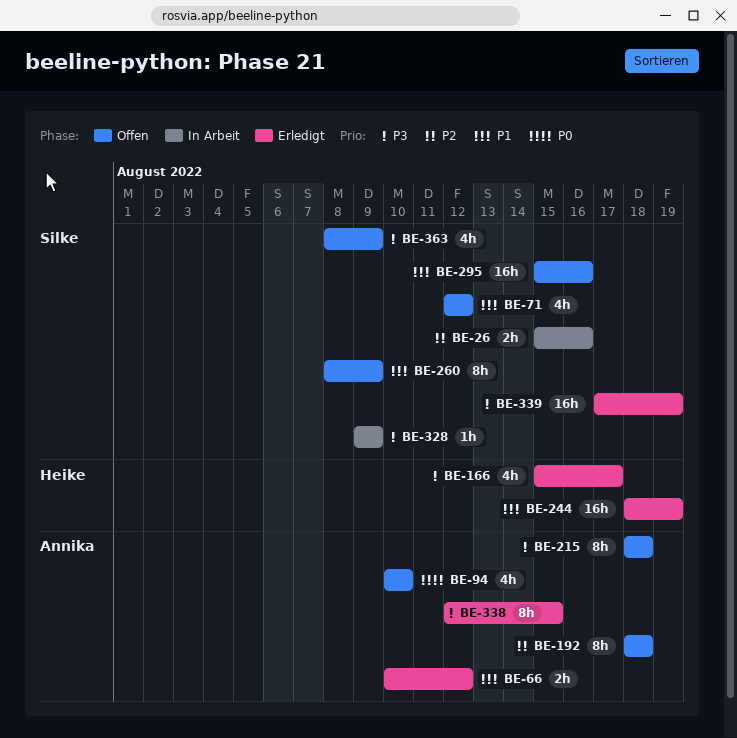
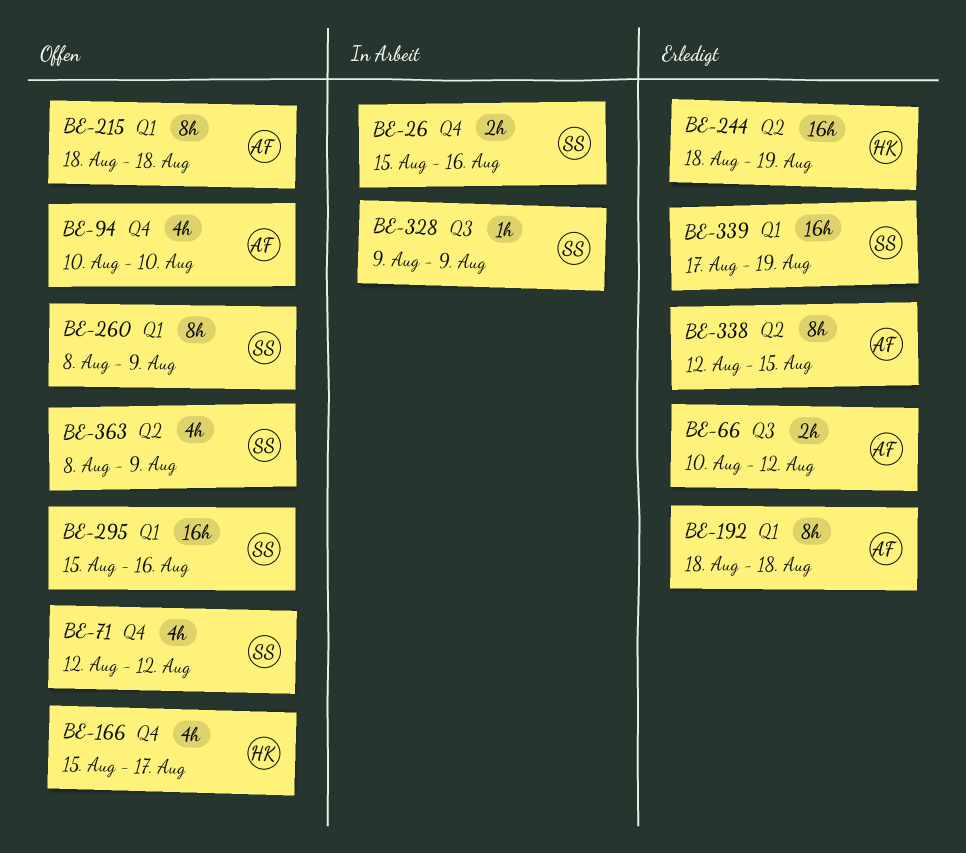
BE-166, status: Erledigt -> Offen
BE-192, status: Offen -> Erledigt

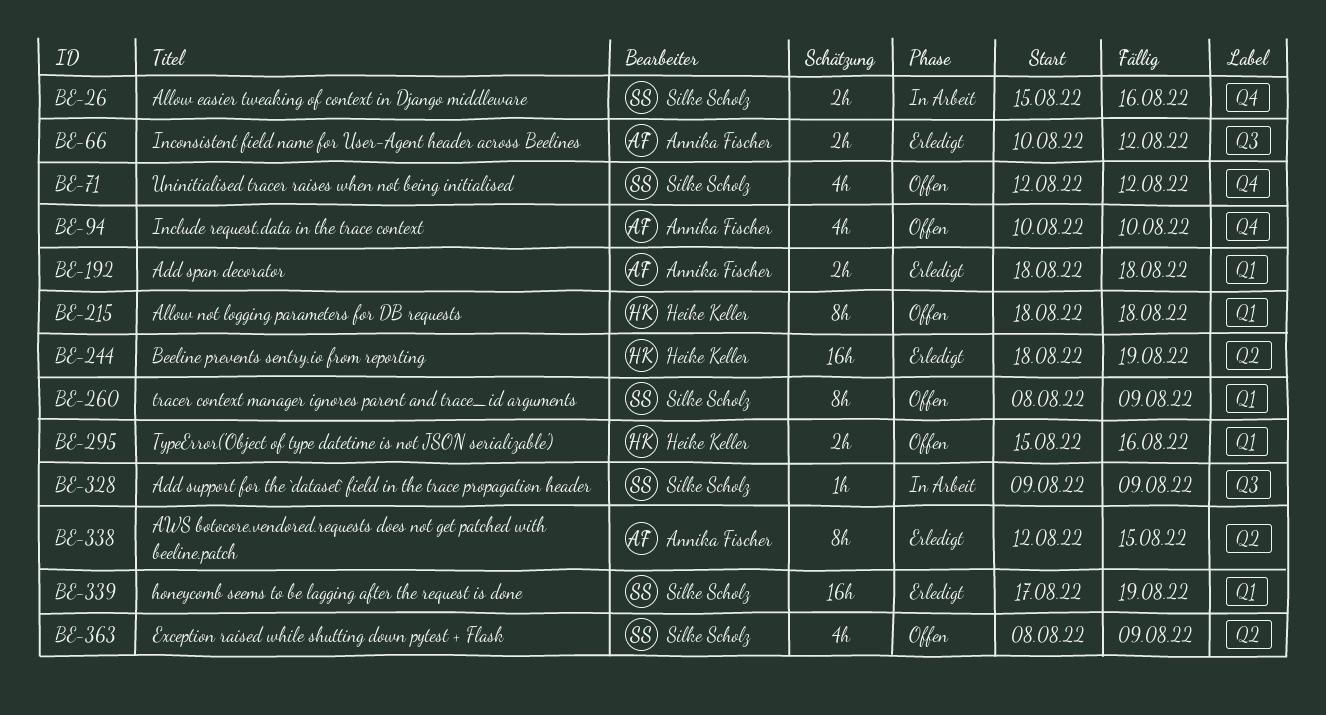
BE-166: present -> none
BE-192, estimate: 8h -> 2h
BE-215, owner: Annika Fischer -> Heike Keller
BE-295, owner: Silke Scholz -> Heike Keller
BE-295, estimate: 16h -> 2h

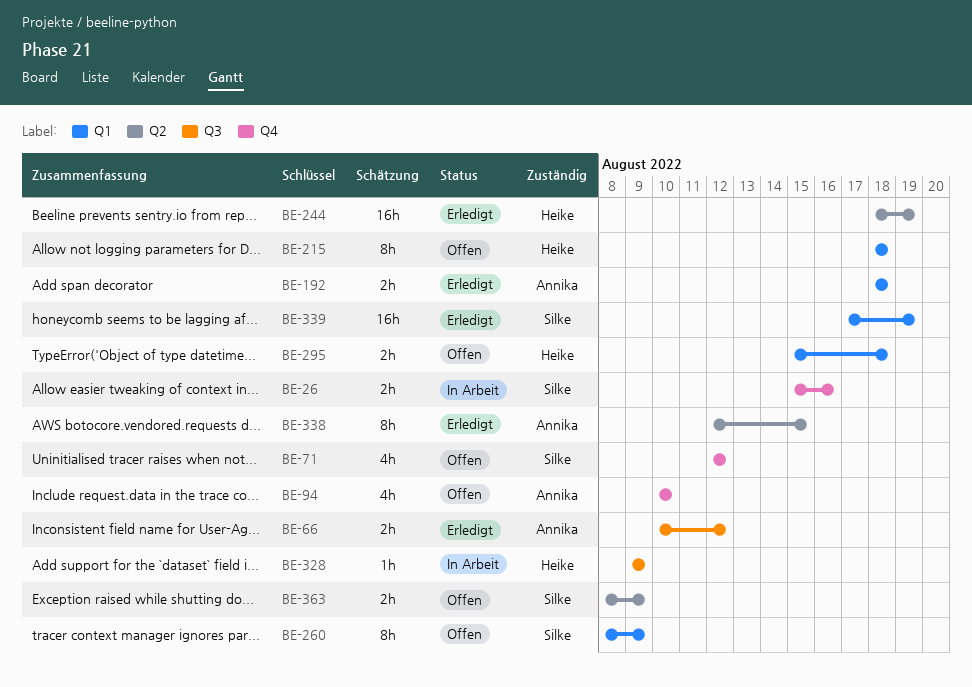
BE-295, due: Aug 16 -> Aug 18
BE-328, owner: Silke Scholz -> Heike Keller
BE-363, estimate: 4h -> 2h

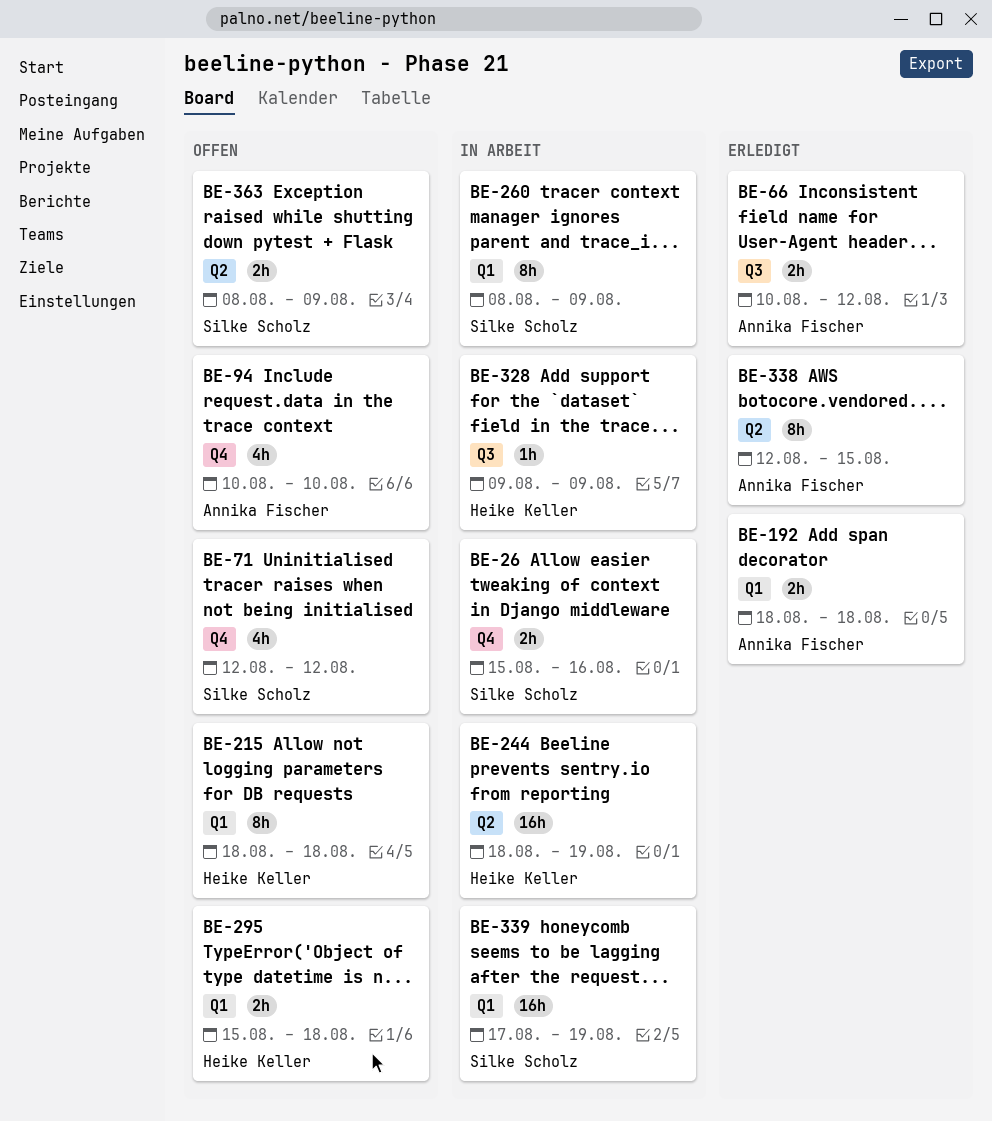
BE-244, status: Erledigt -> In Arbeit
BE-260, status: Offen -> In Arbeit
BE-339, status: Erledigt -> In Arbeit

